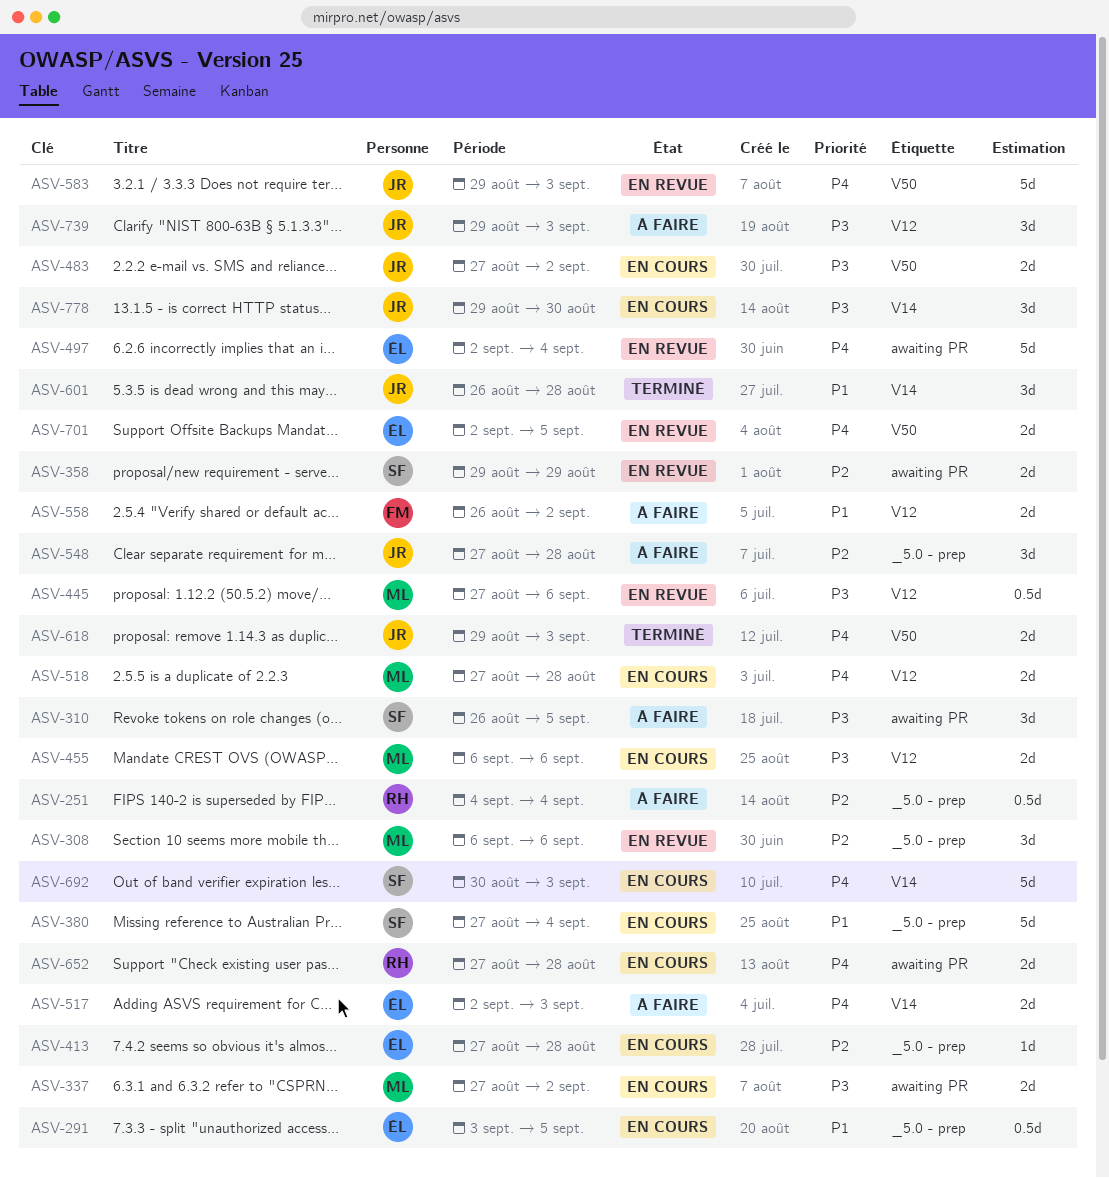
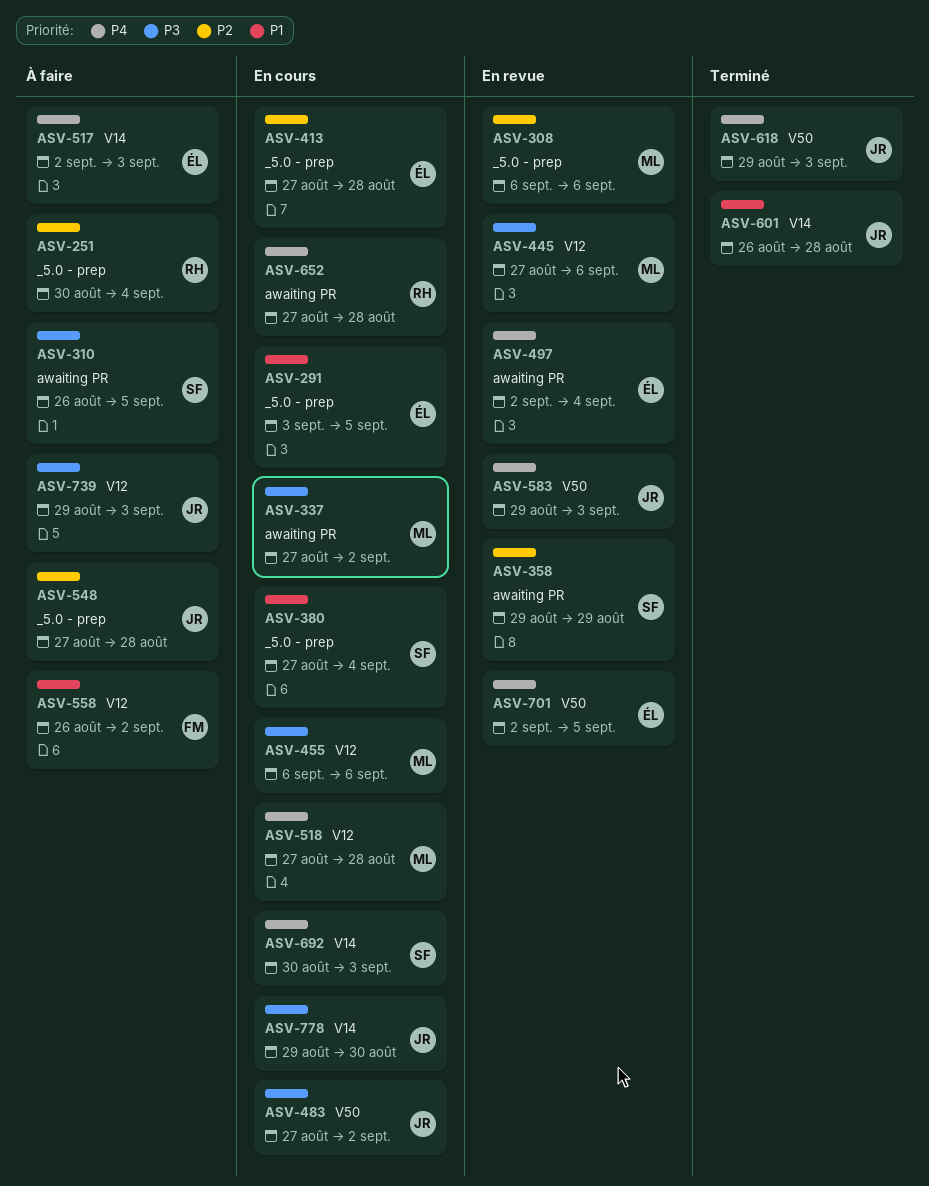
ASV-251, start: Sep 4 -> Aug 30

